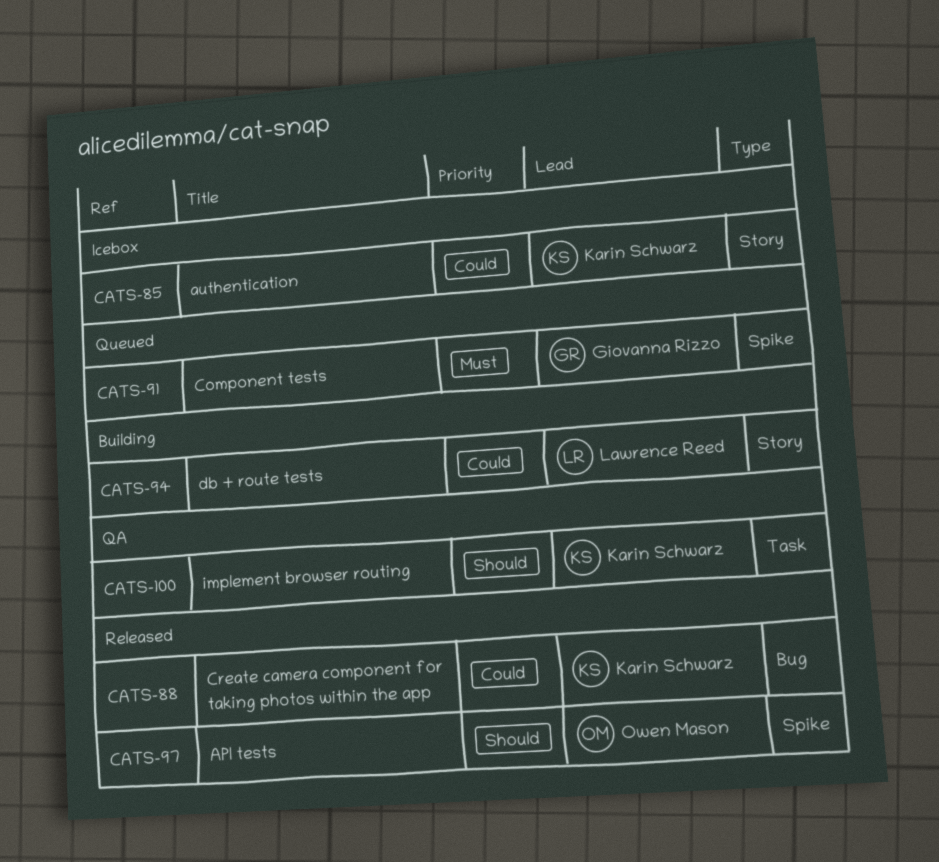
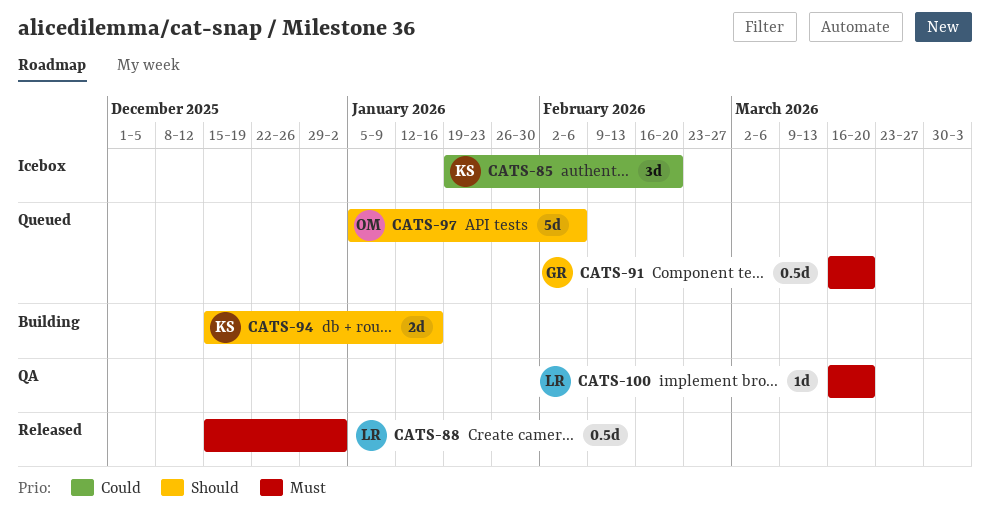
CATS-88, owner: Karin Schwarz -> Lawrence Reed
CATS-88, priority: Could -> Must
CATS-94, owner: Lawrence Reed -> Karin Schwarz
CATS-94, priority: Could -> Should
CATS-97, status: Released -> Queued
CATS-100, owner: Karin Schwarz -> Lawrence Reed
CATS-100, priority: Should -> Must

